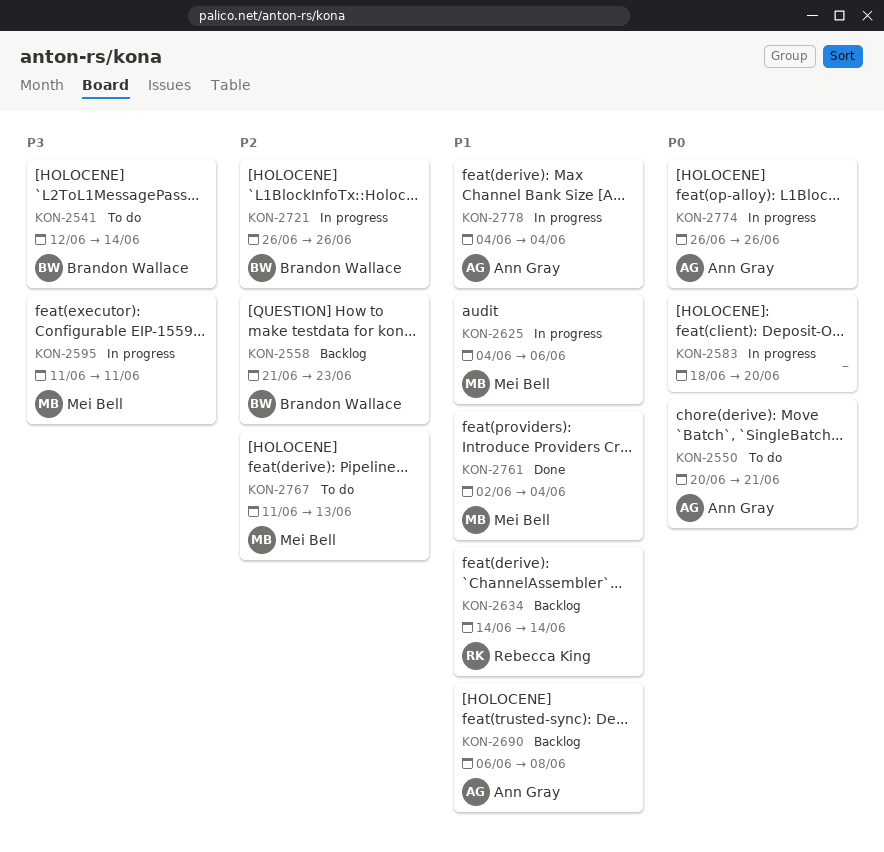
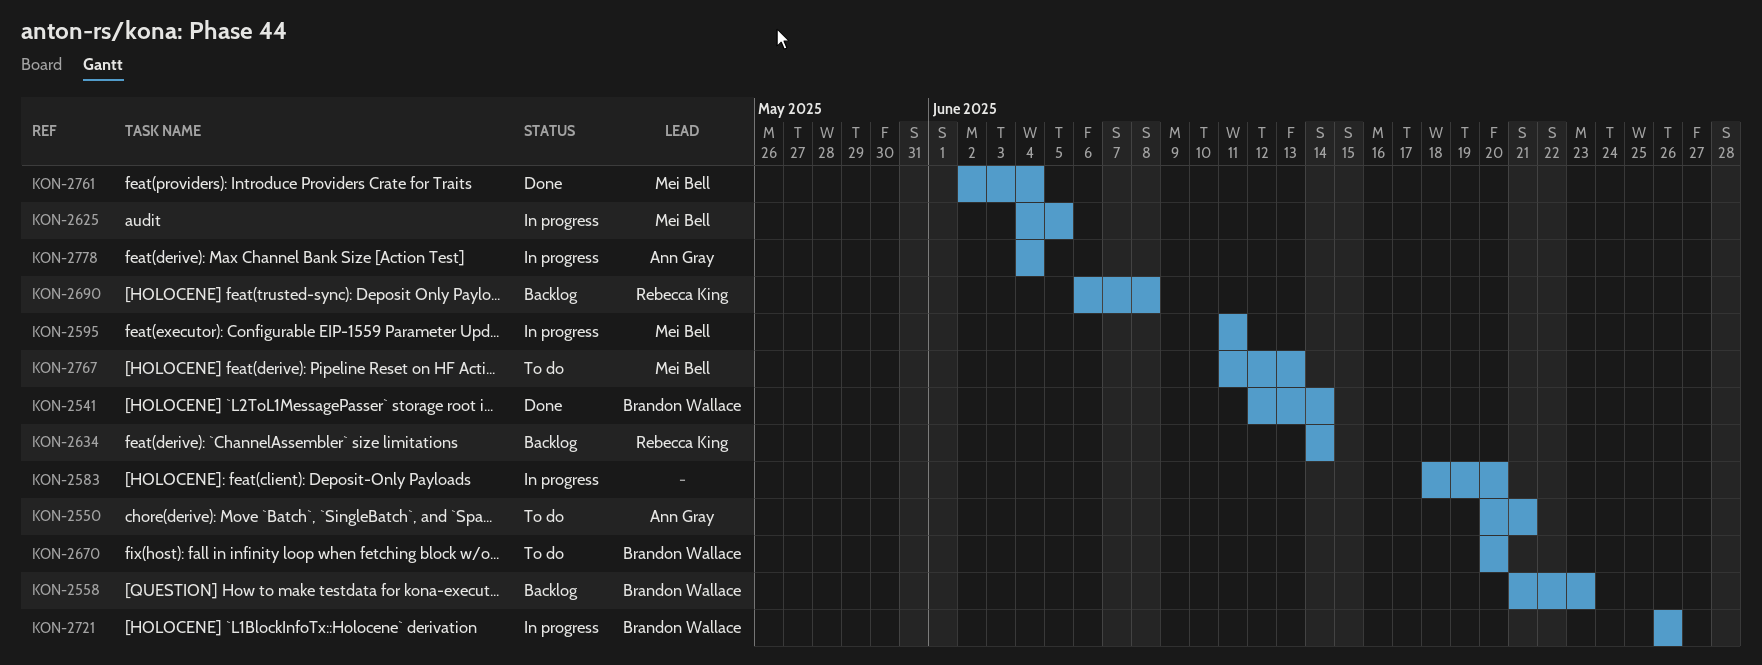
KON-2541, status: To do -> Done
KON-2625, due: Jun 6 -> Jun 5
KON-2670: none -> present
KON-2690, owner: Ann Gray -> Rebecca King
KON-2774: present -> none

